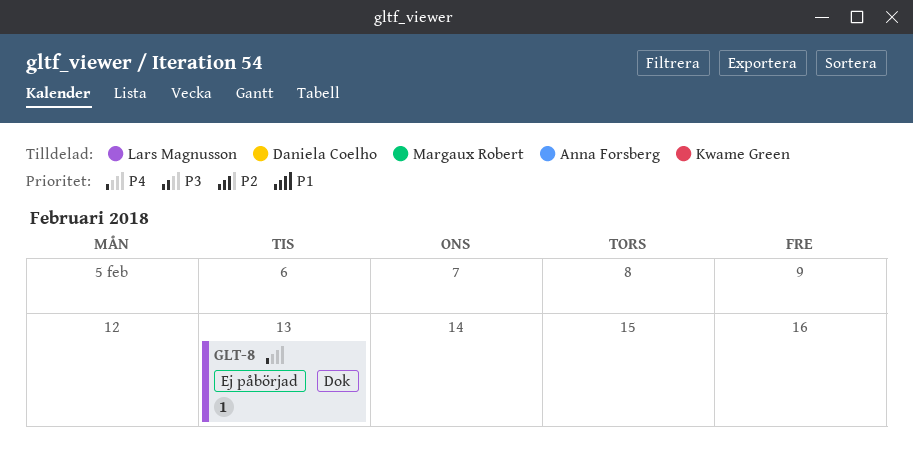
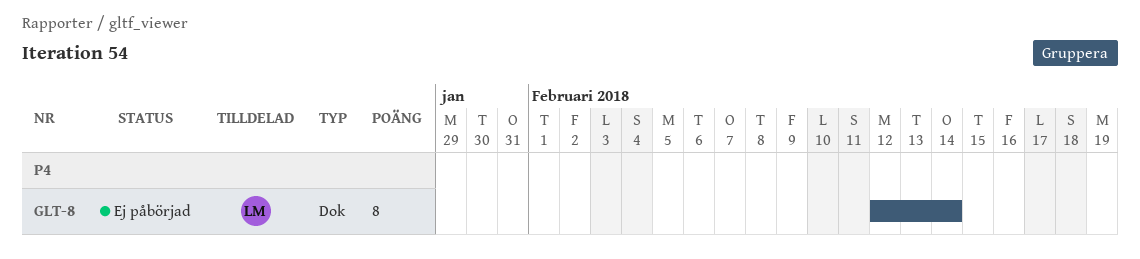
GLT-8, estimate: 1 -> 8
GLT-8, due: Feb 13 -> Feb 14

